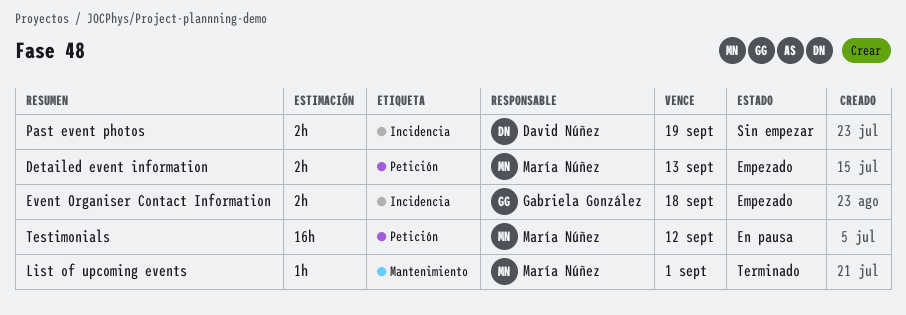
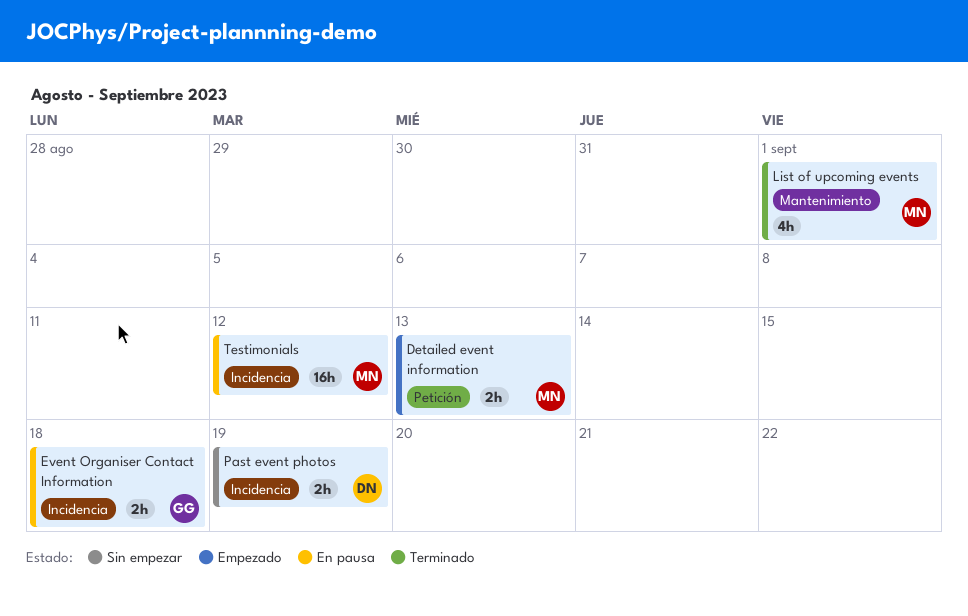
Event Organiser Contact Information, status: Empezado -> En pausa
List of upcoming events, estimate: 1h -> 4h
Testimonials, label: Petición -> Incidencia

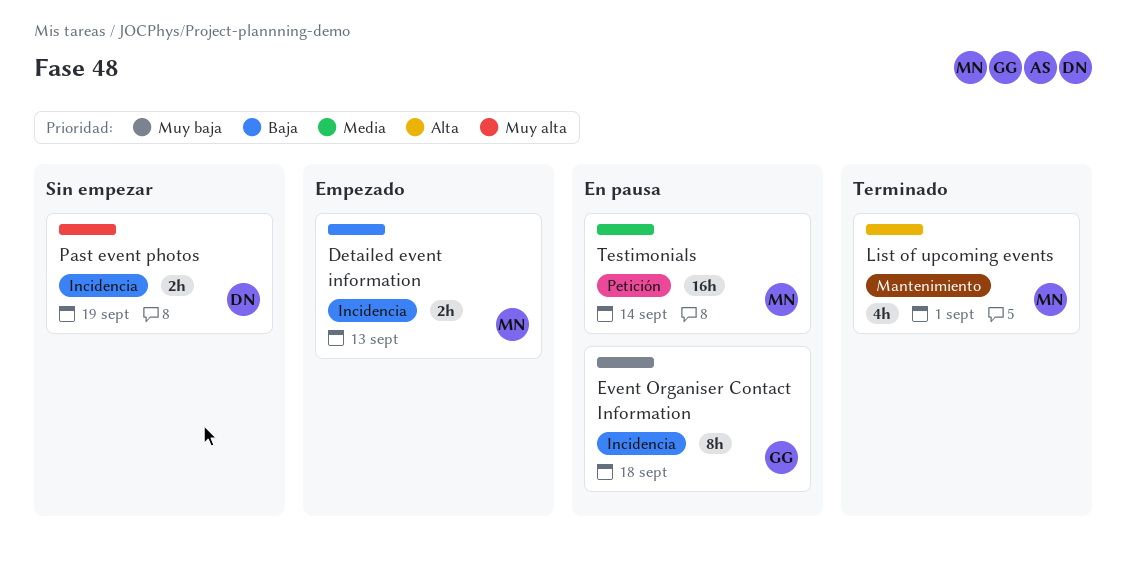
Detailed event information, label: Petición -> Incidencia
Event Organiser Contact Information, estimate: 2h -> 8h
Testimonials, label: Incidencia -> Petición
Testimonials, due: Sep 12 -> Sep 14

